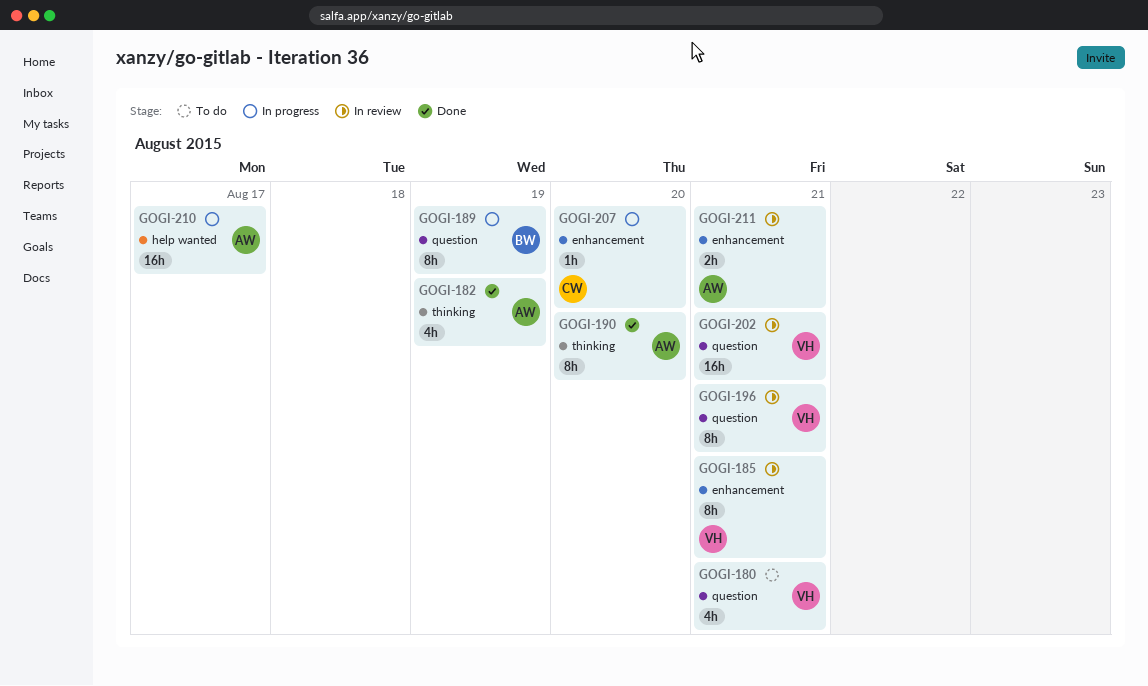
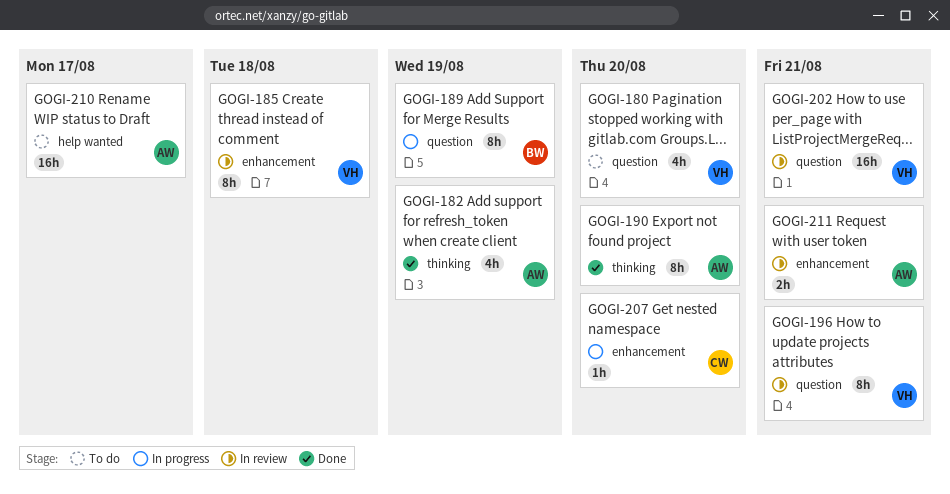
GOGI-180, due: Aug 21 -> Aug 20
GOGI-185, due: Aug 21 -> Aug 18
GOGI-210, status: In progress -> To do

